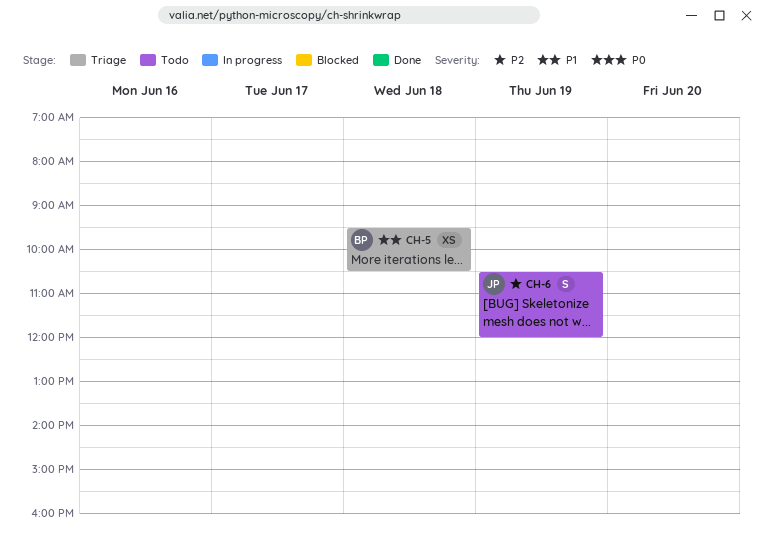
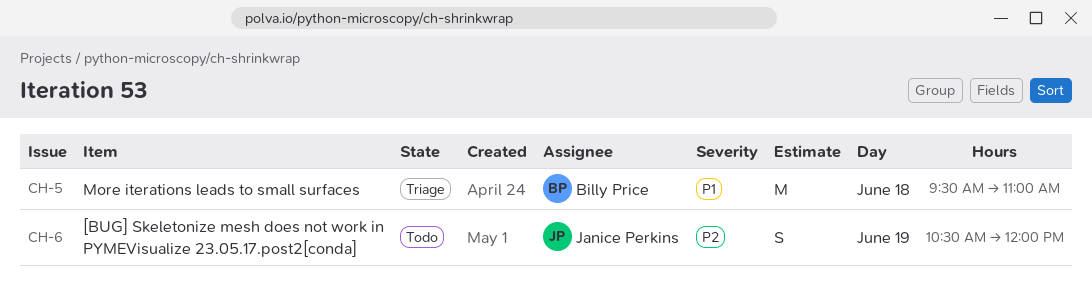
CH-5, estimate: XS -> M
CH-5, ends: 10:30 -> 11:00

